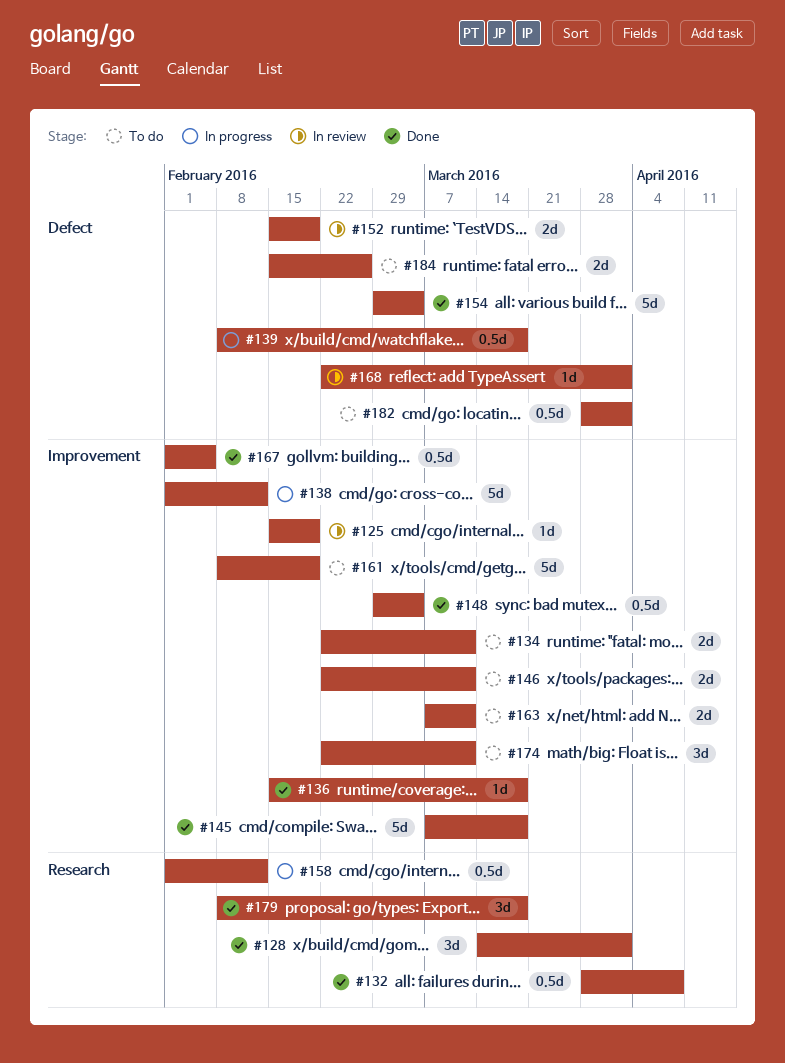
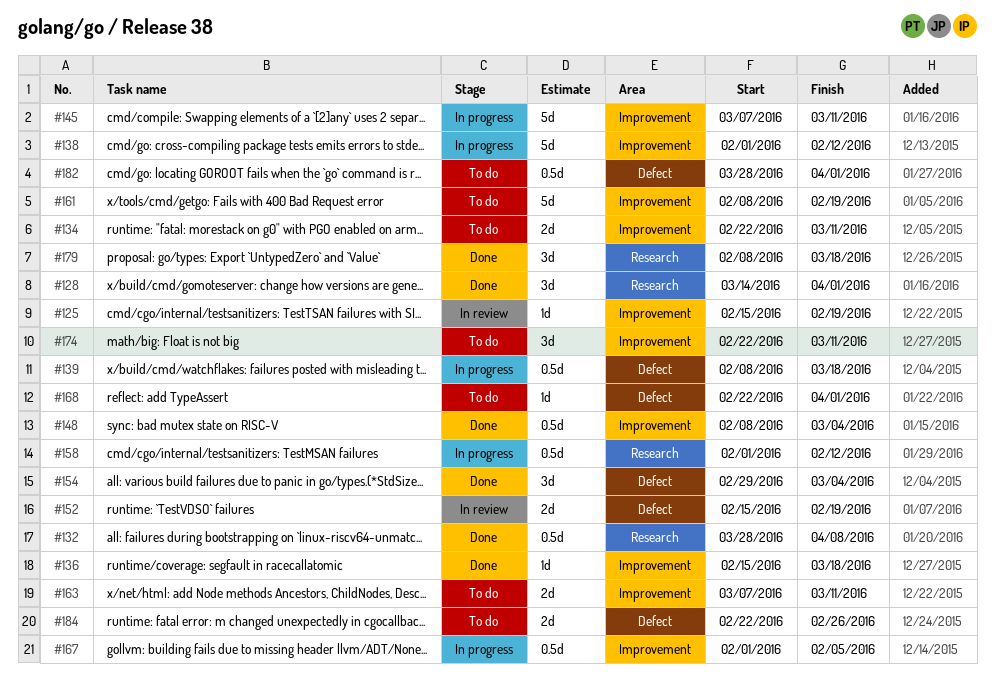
#145, status: Done -> In progress
#145, due: Mar 18 -> Mar 11
#146: present -> none
#148, start: Feb 29 -> Feb 8
#154, estimate: 5d -> 3d
#167, status: Done -> In progress
#168, status: In review -> To do
#184, start: Feb 15 -> Feb 22

